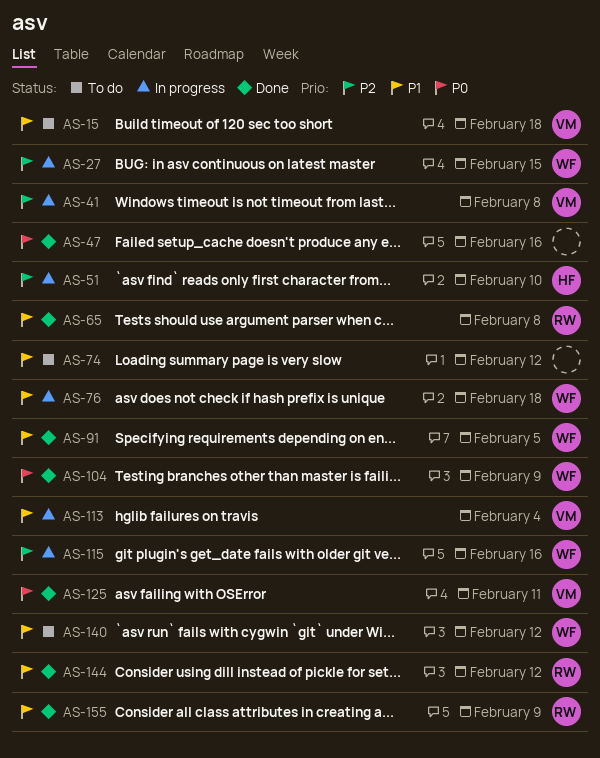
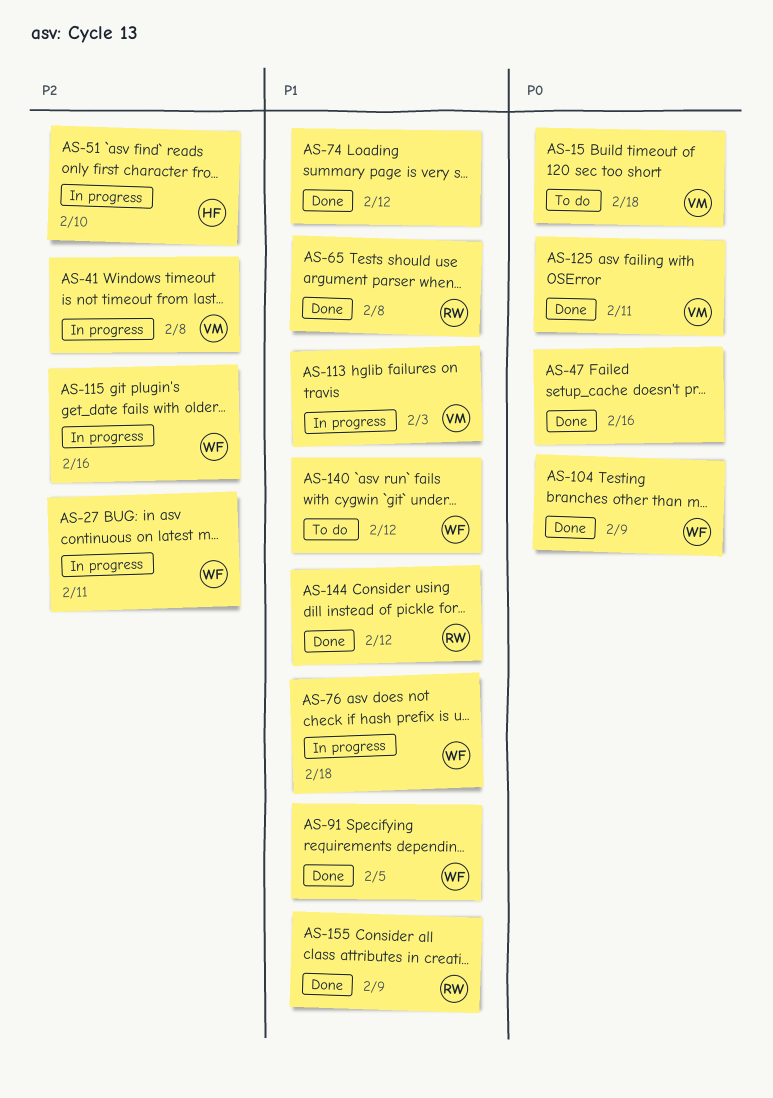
AS-15, priority: P1 -> P0
AS-27, due: Feb 15 -> Feb 11
AS-74, status: To do -> Done
AS-113, due: Feb 4 -> Feb 3

